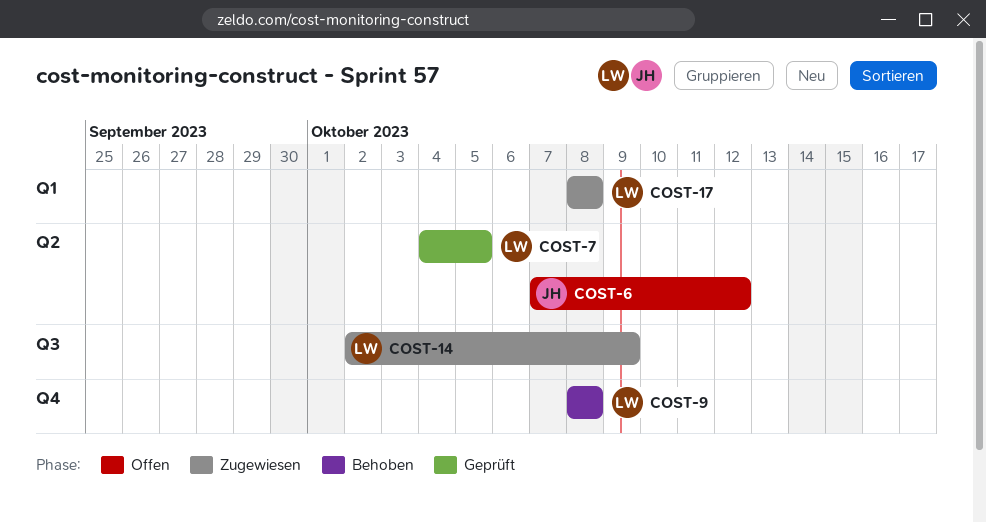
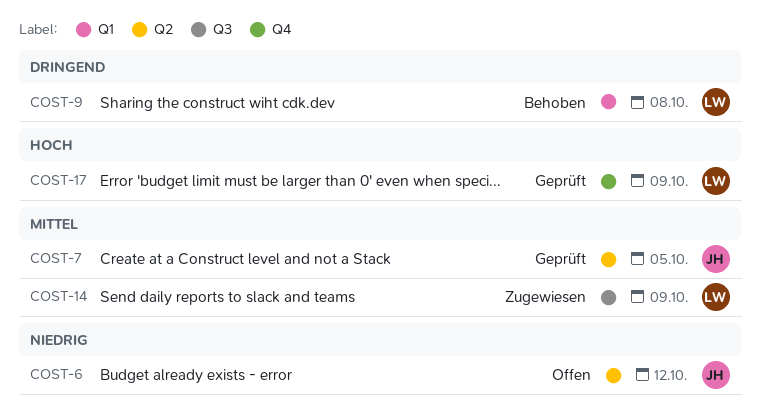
COST-7, owner: LW -> JH
COST-9, label: Q4 -> Q1
COST-17, status: Zugewiesen -> Geprüft
COST-17, label: Q1 -> Q4
COST-17, due: Oct 8 -> Oct 9

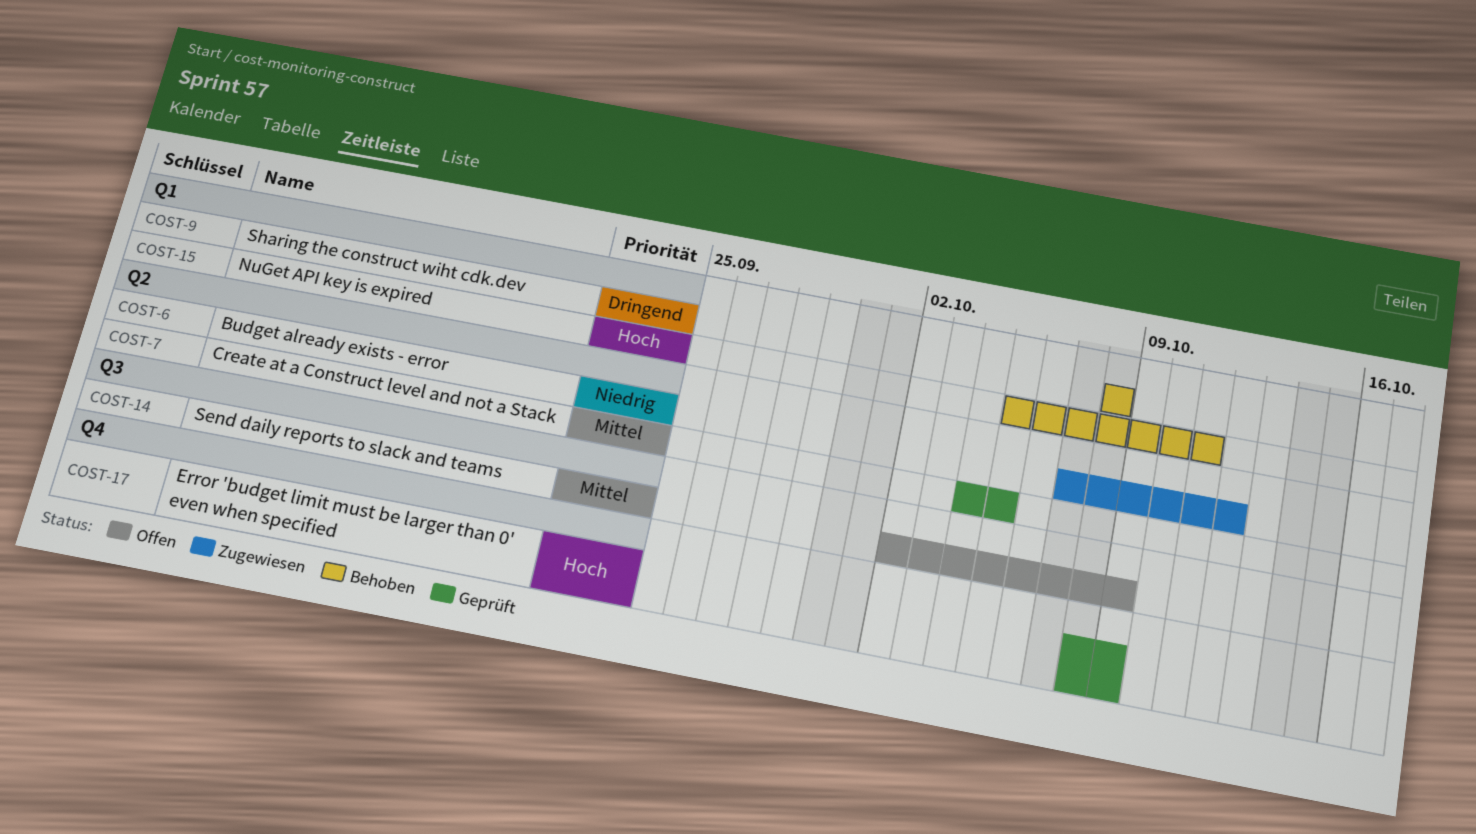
COST-6, status: Offen -> Zugewiesen
COST-14, status: Zugewiesen -> Offen
COST-15: none -> present

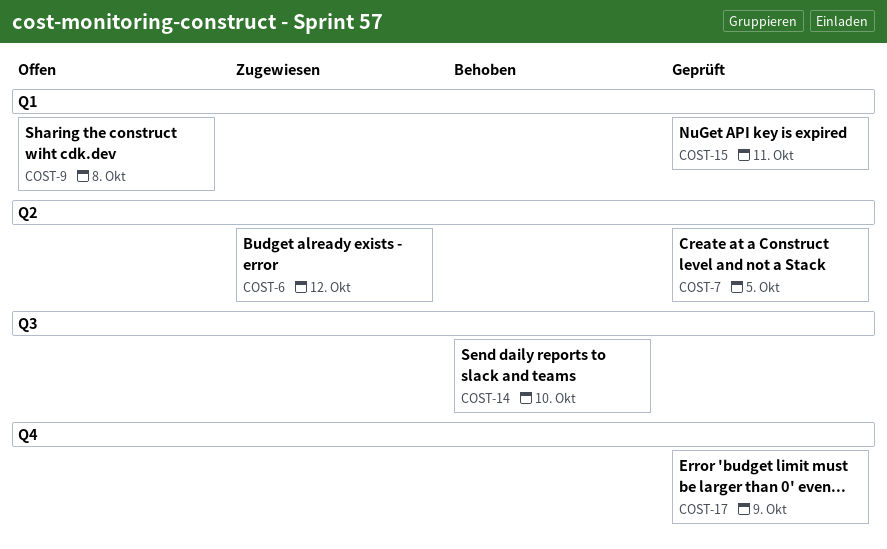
COST-9, status: Behoben -> Offen
COST-14, status: Offen -> Behoben
COST-14, due: Oct 9 -> Oct 10
COST-15, status: Behoben -> Geprüft

